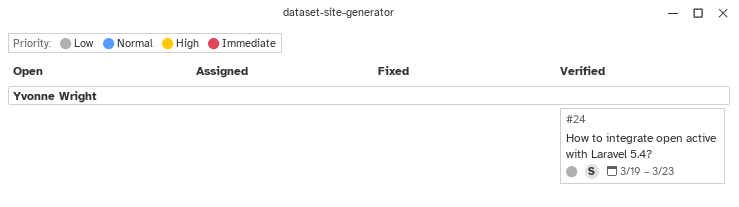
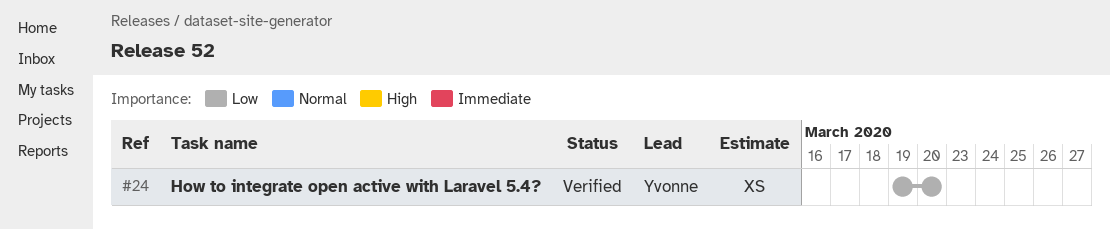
#24, estimate: S -> XS
#24, due: Mar 23 -> Mar 20

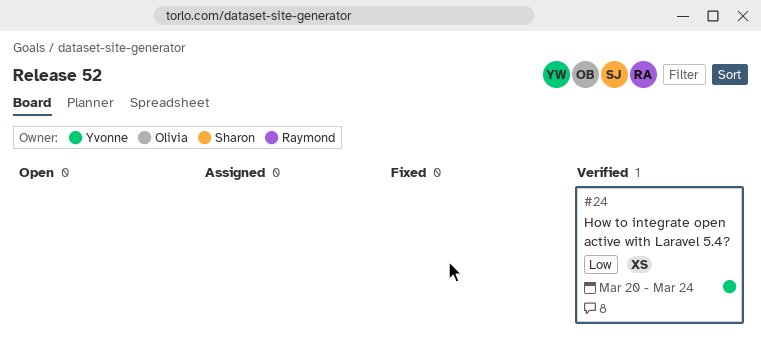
#24, start: Mar 19 -> Mar 20
#24, due: Mar 20 -> Mar 24

